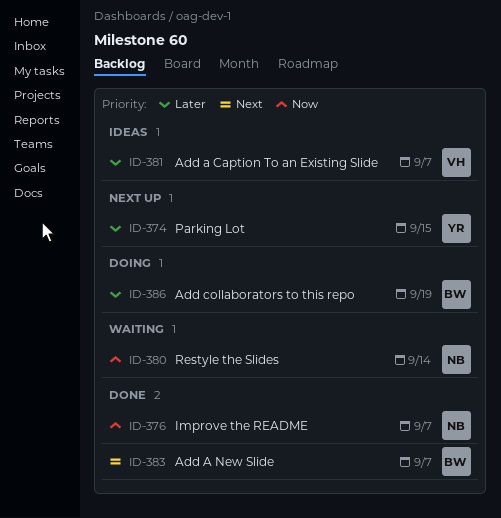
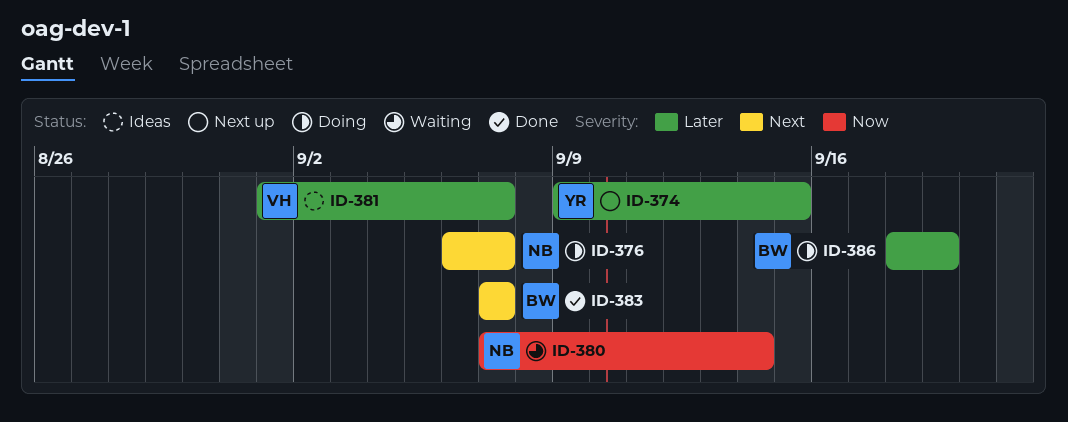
ID-376, status: Done -> Doing
ID-376, priority: Now -> Next

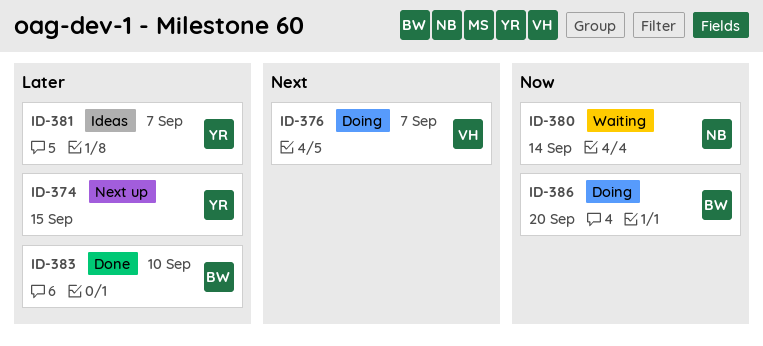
ID-376, owner: NB -> VH
ID-381, owner: VH -> YR
ID-383, priority: Next -> Later
ID-383, due: Sep 7 -> Sep 10
ID-386, priority: Later -> Now
ID-386, due: Sep 19 -> Sep 20

